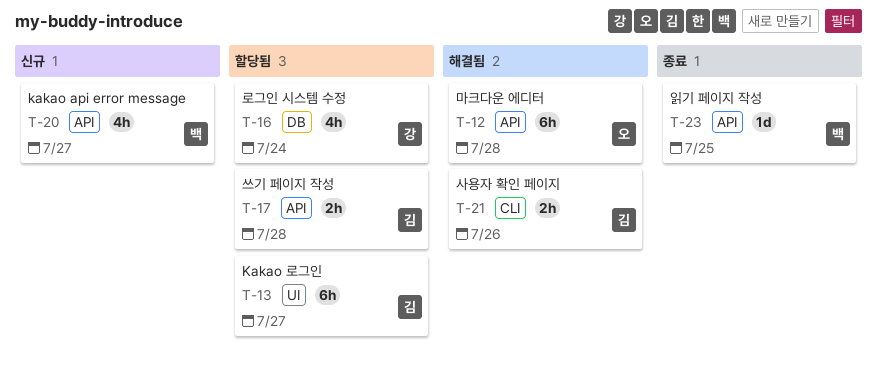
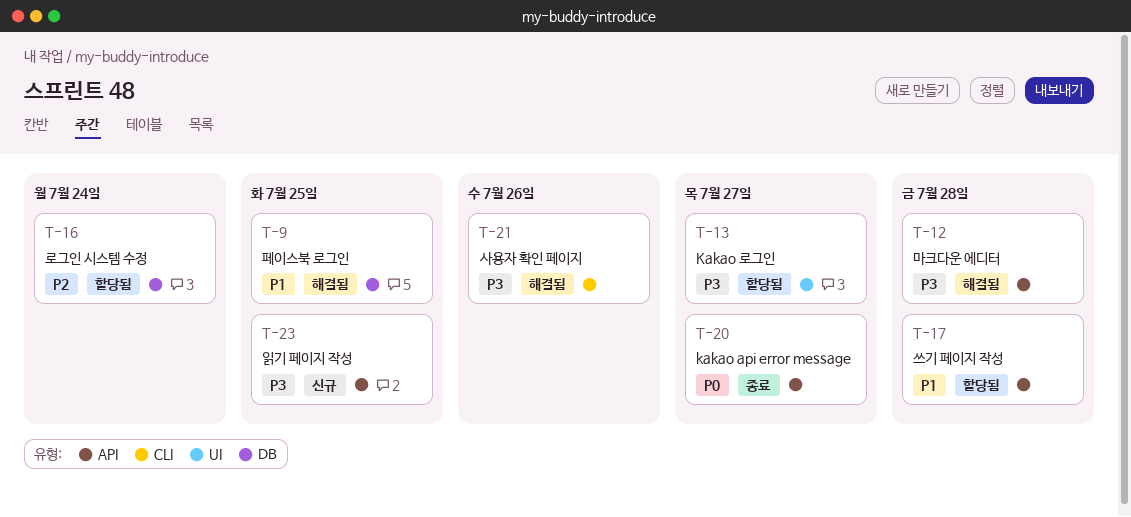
T-9: none -> present
T-20, status: 신규 -> 종료
T-23, status: 종료 -> 신규

